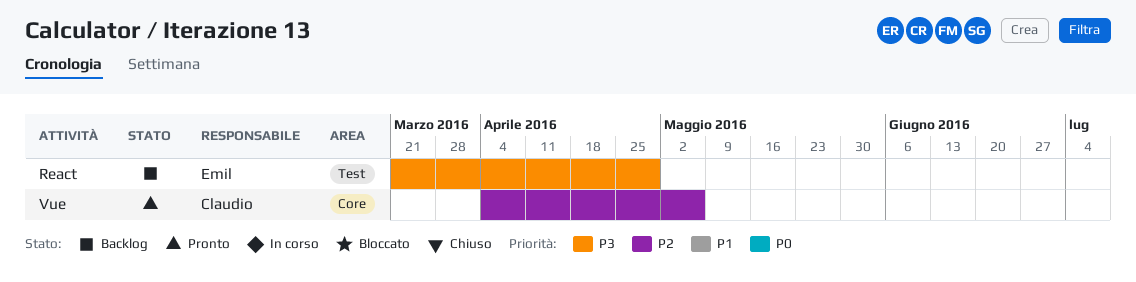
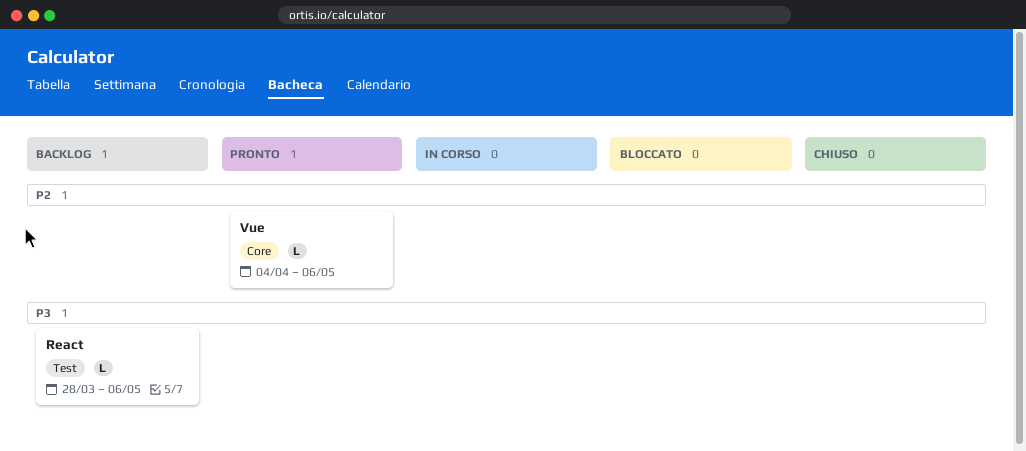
React, start: Mar 21 -> Mar 28
React, due: Apr 29 -> May 6

